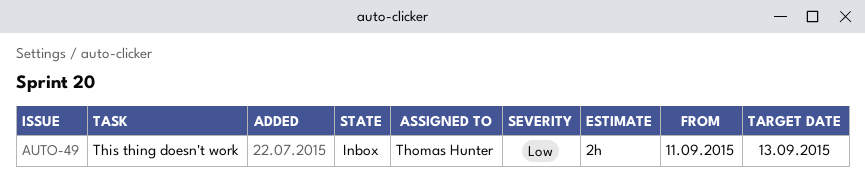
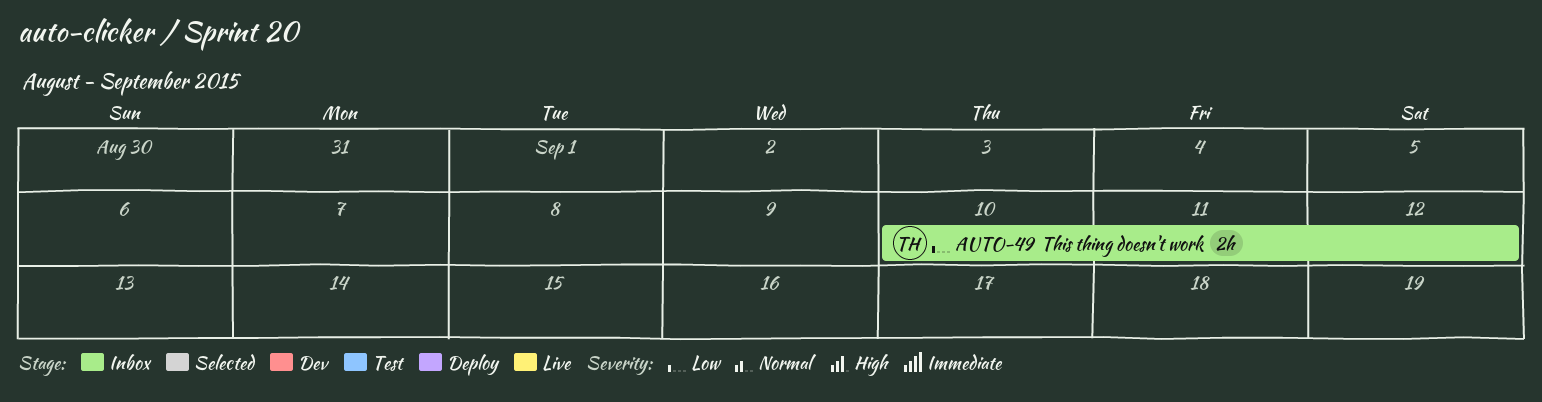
AUTO-49, start: Sep 11 -> Sep 10
AUTO-49, due: Sep 13 -> Sep 12

